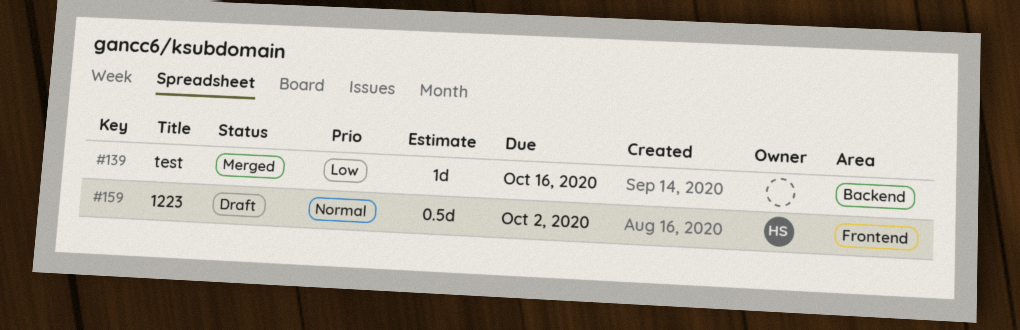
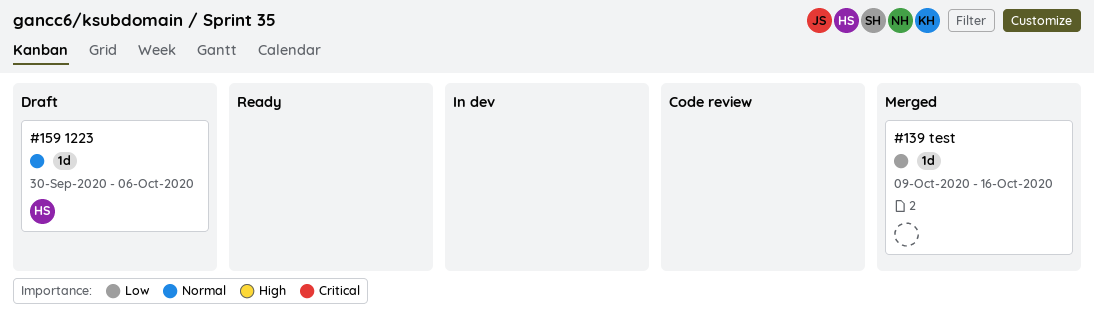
#159, estimate: 0.5d -> 1d
#159, due: Oct 2 -> Oct 6

